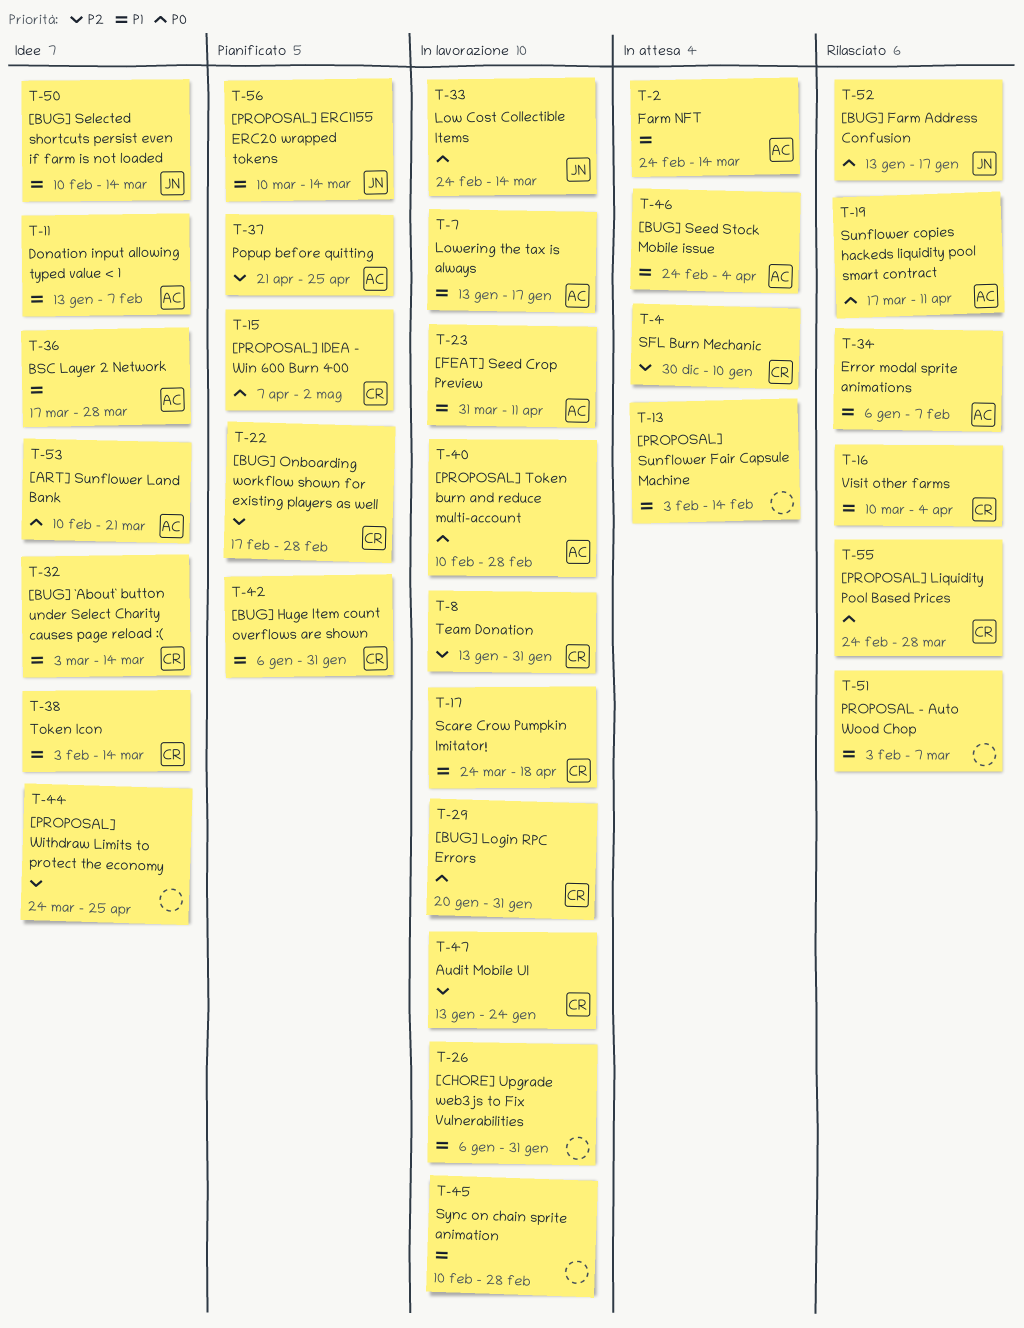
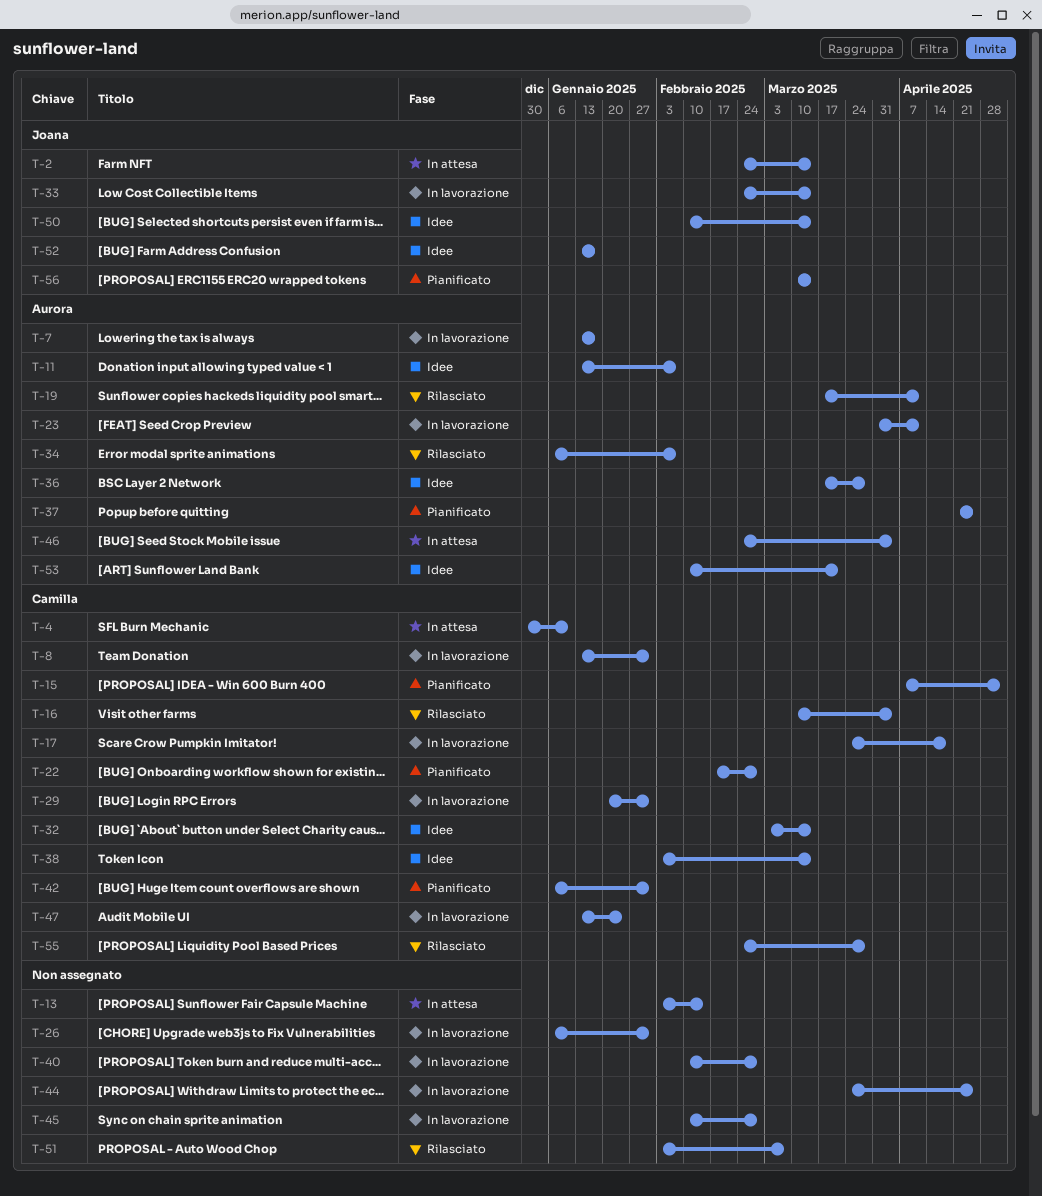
T-2, owner: Aurora -> Joana
T-40, owner: Aurora -> none
T-44, status: Idee -> In lavorazione
T-52, status: Rilasciato -> Idee

